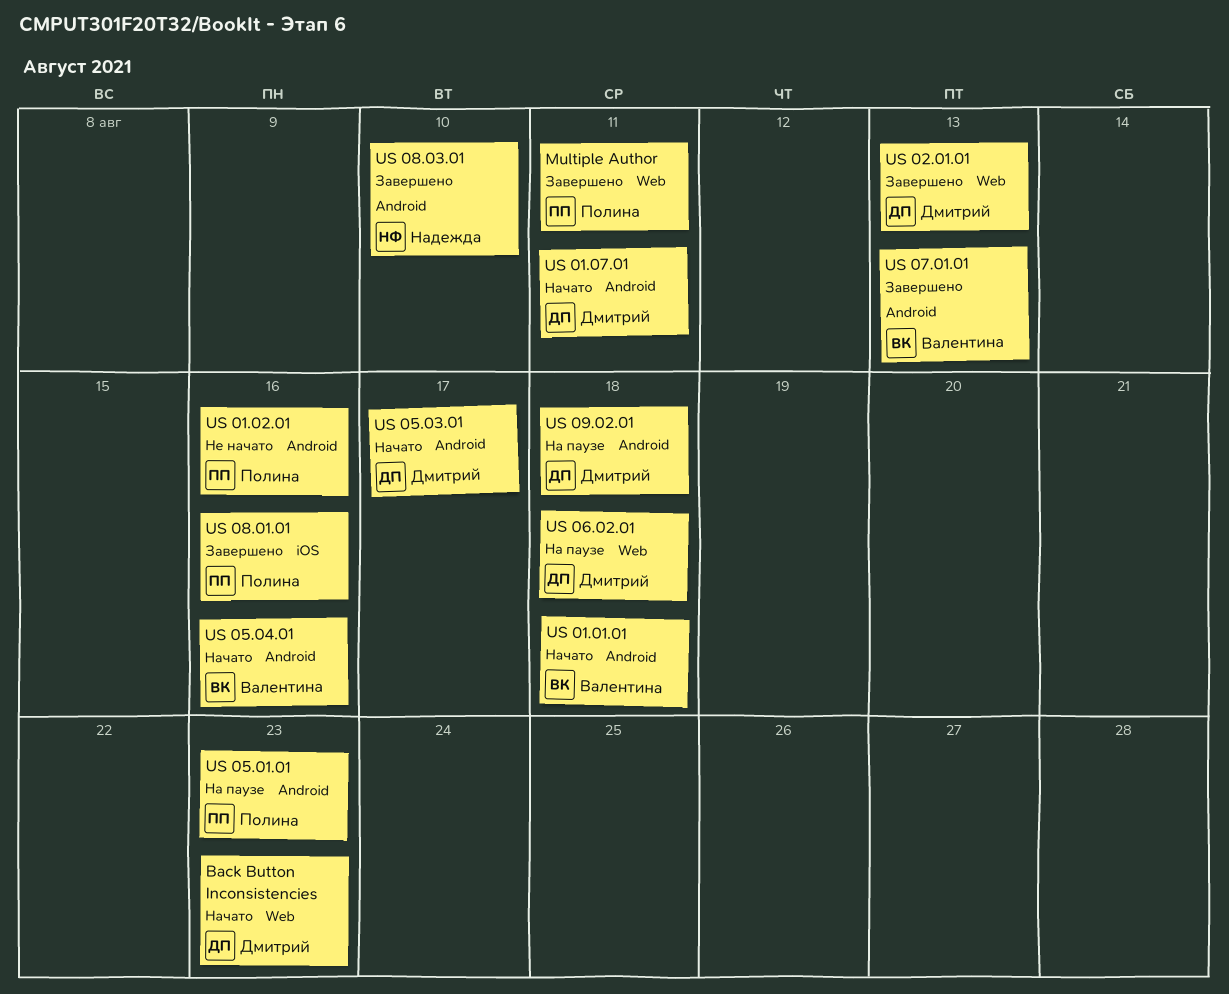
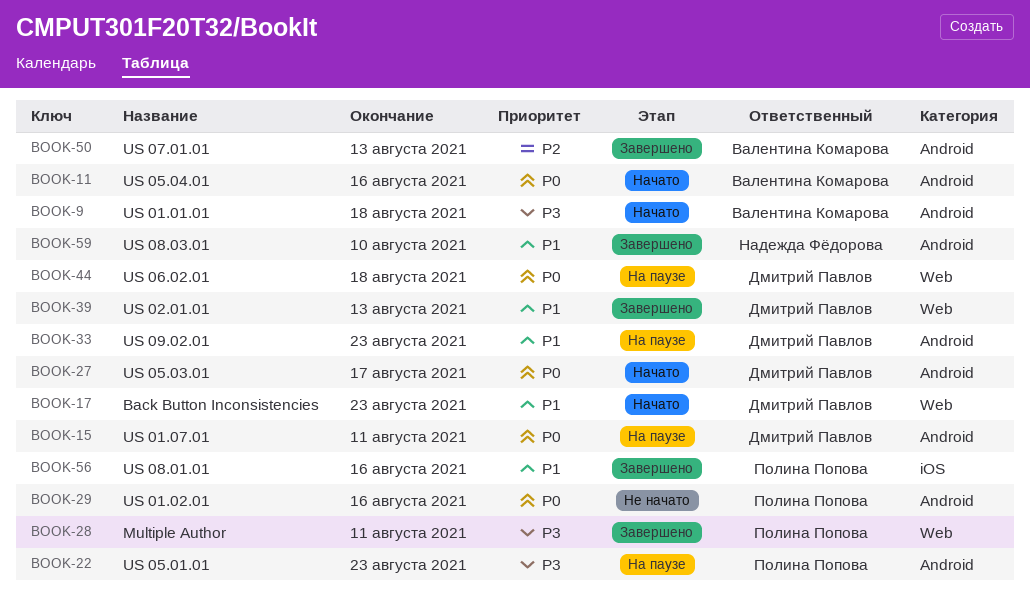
US 01.07.01, status: Начато -> На паузе
US 09.02.01, due: Aug 18 -> Aug 23

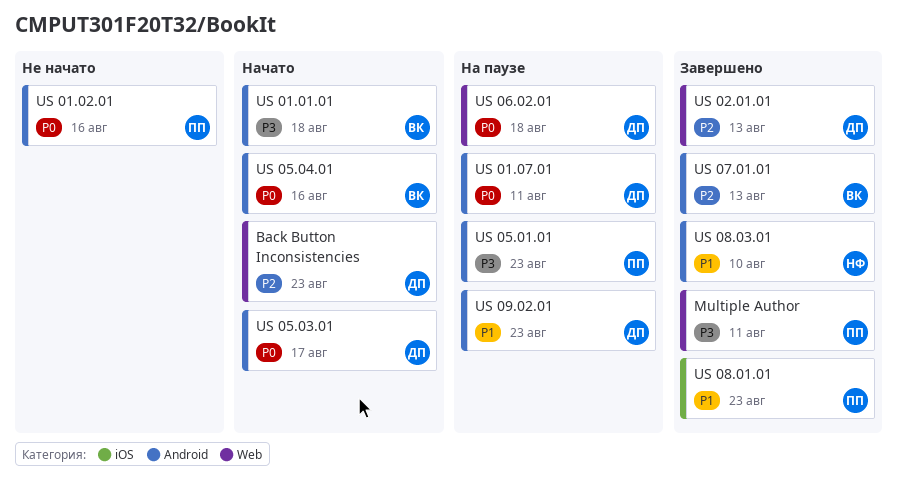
Back Button Inconsistencies, priority: P1 -> P2
US 02.01.01, priority: P1 -> P2
US 08.01.01, due: Aug 16 -> Aug 23

